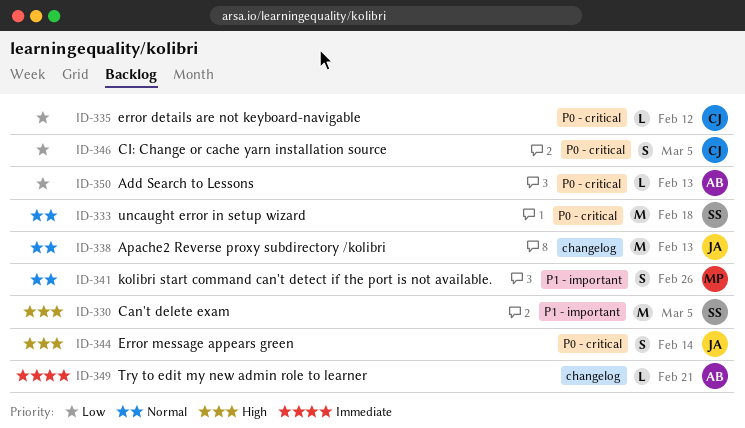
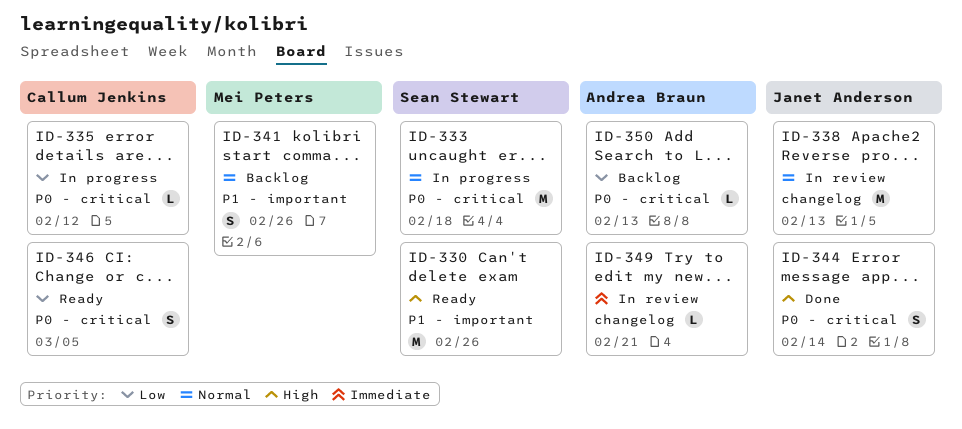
ID-330, due: Mar 5 -> Feb 26

